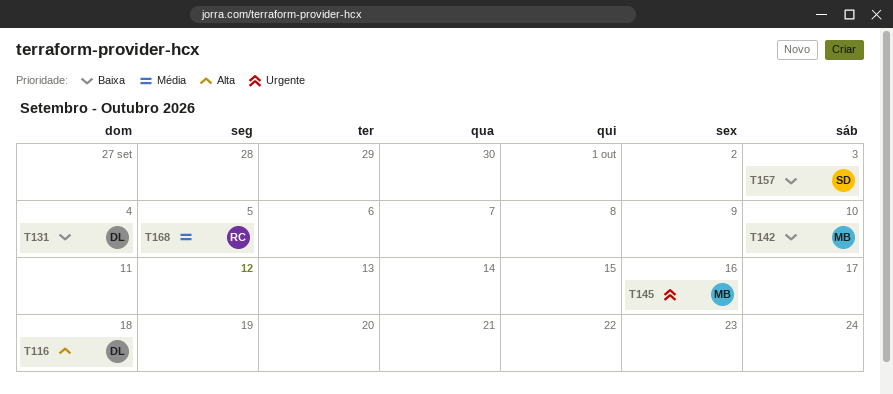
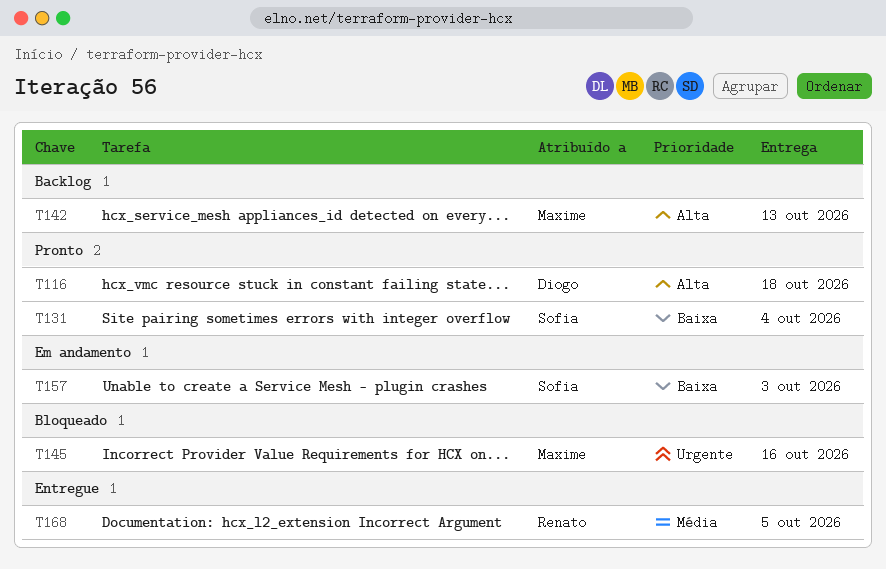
T131, owner: Diogo -> Sofia
T142, priority: Baixa -> Alta
T142, due: Oct 10 -> Oct 13

